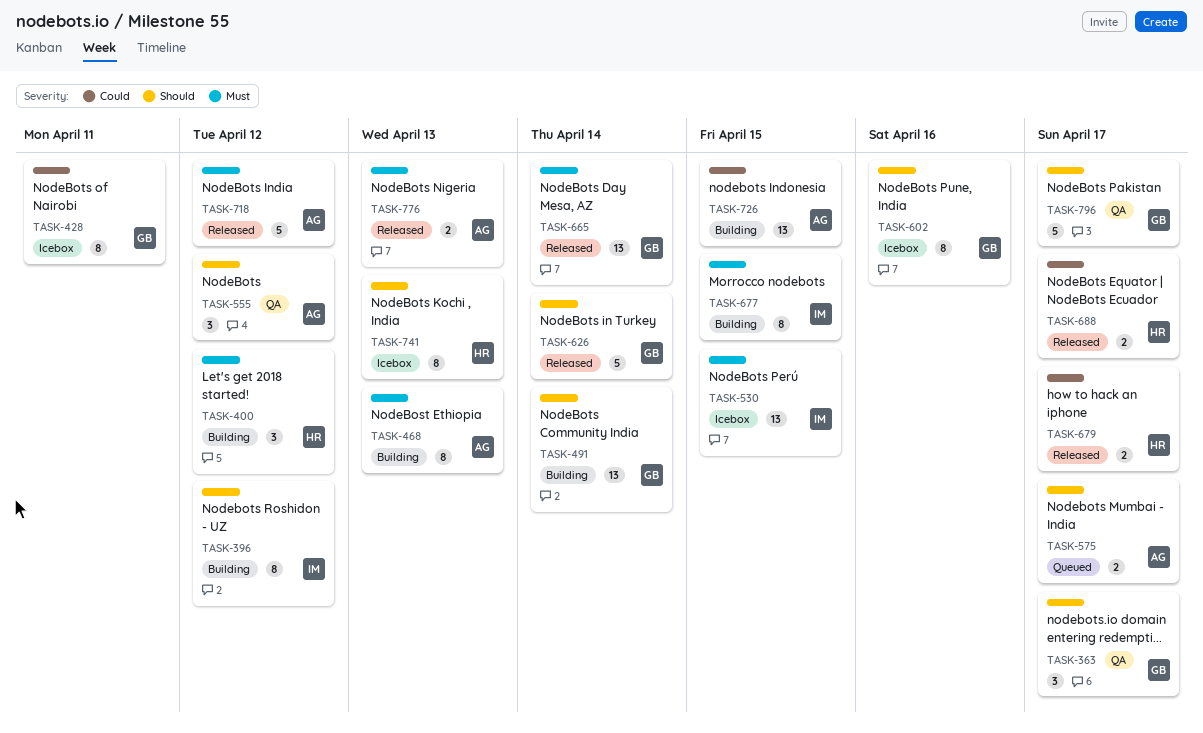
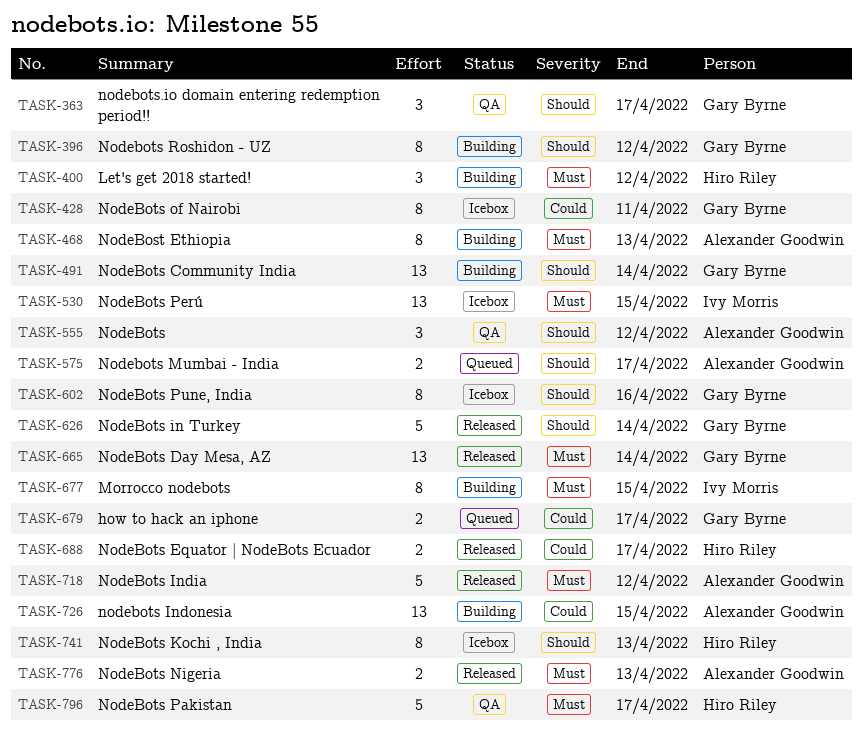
TASK-396, owner: Ivy Morris -> Gary Byrne
TASK-679, status: Released -> Queued
TASK-679, owner: Hiro Riley -> Gary Byrne
TASK-796, owner: Gary Byrne -> Hiro Riley
TASK-796, priority: Should -> Must

